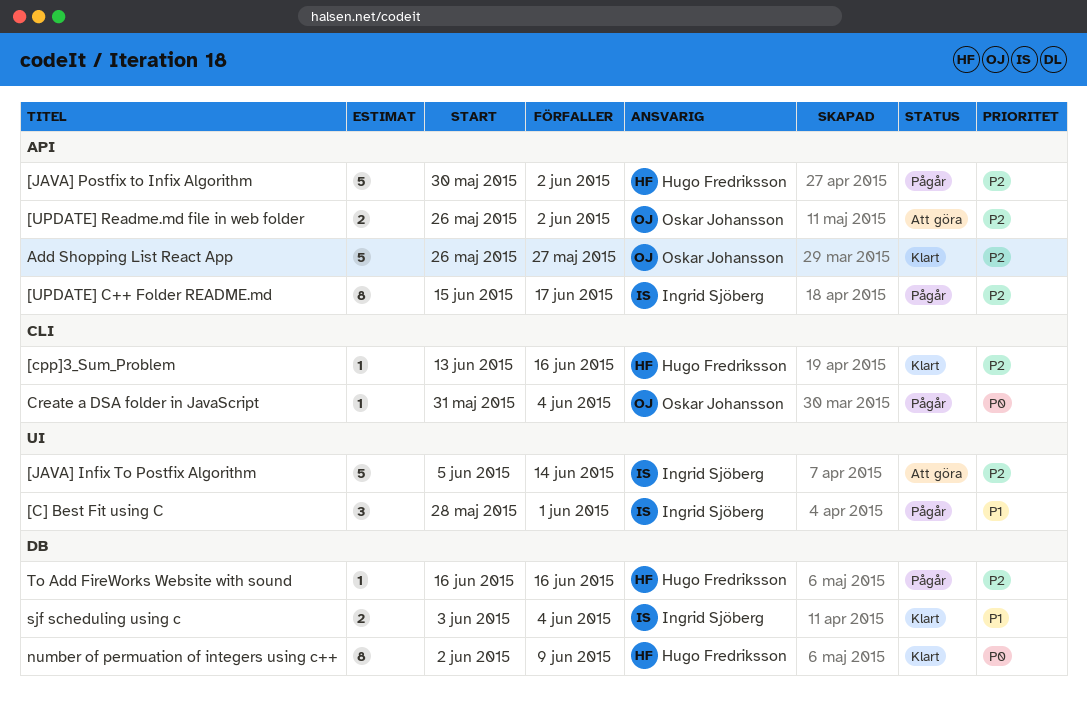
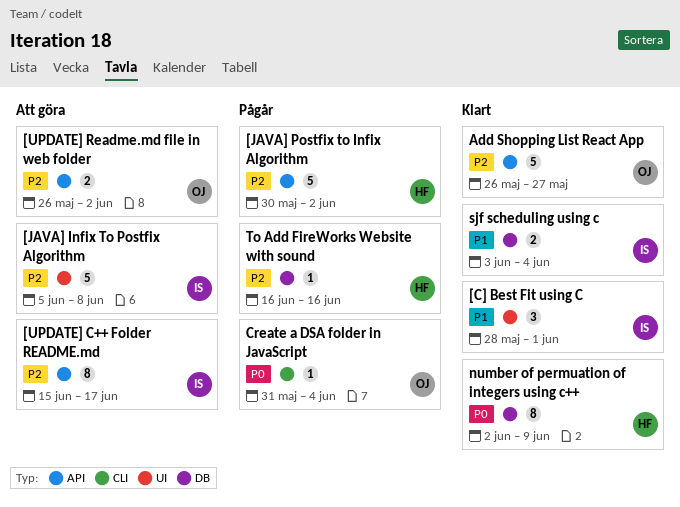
[C] Best Fit using C, status: Pågår -> Klart
[cpp]3_Sum_Problem: present -> none
[JAVA] Infix To Postfix Algorithm, due: Jun 14 -> Jun 8
[UPDATE] C++ Folder README.md, status: Pågår -> Att göra

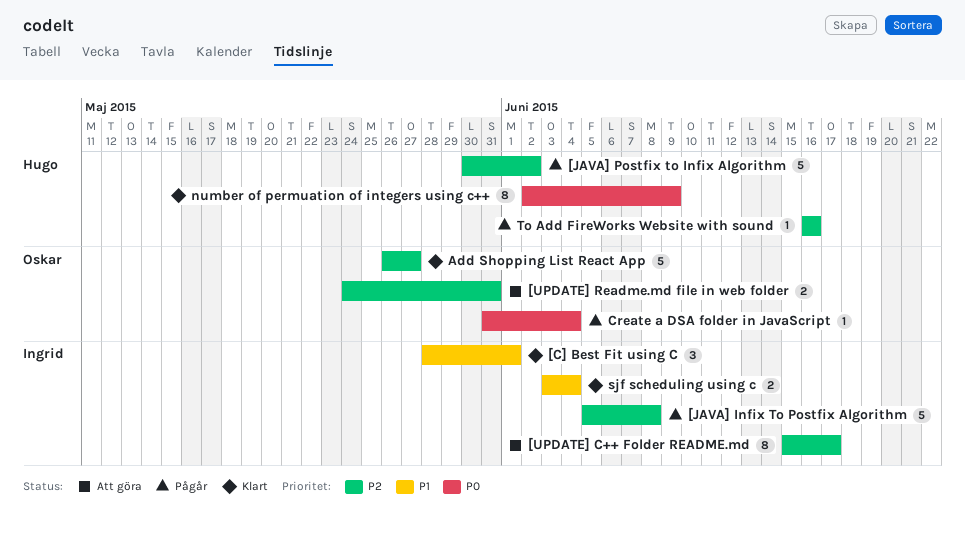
[JAVA] Infix To Postfix Algorithm, status: Att göra -> Pågår
[UPDATE] Readme.md file in web folder, start: May 26 -> May 24
[UPDATE] Readme.md file in web folder, due: Jun 2 -> May 31

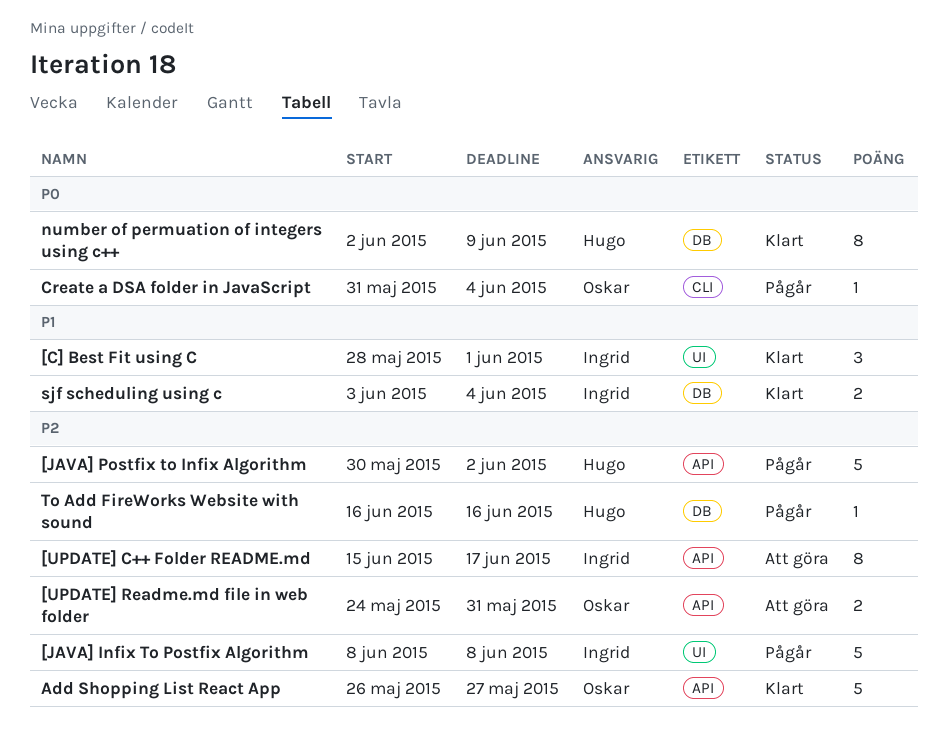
[JAVA] Infix To Postfix Algorithm, start: Jun 5 -> Jun 8

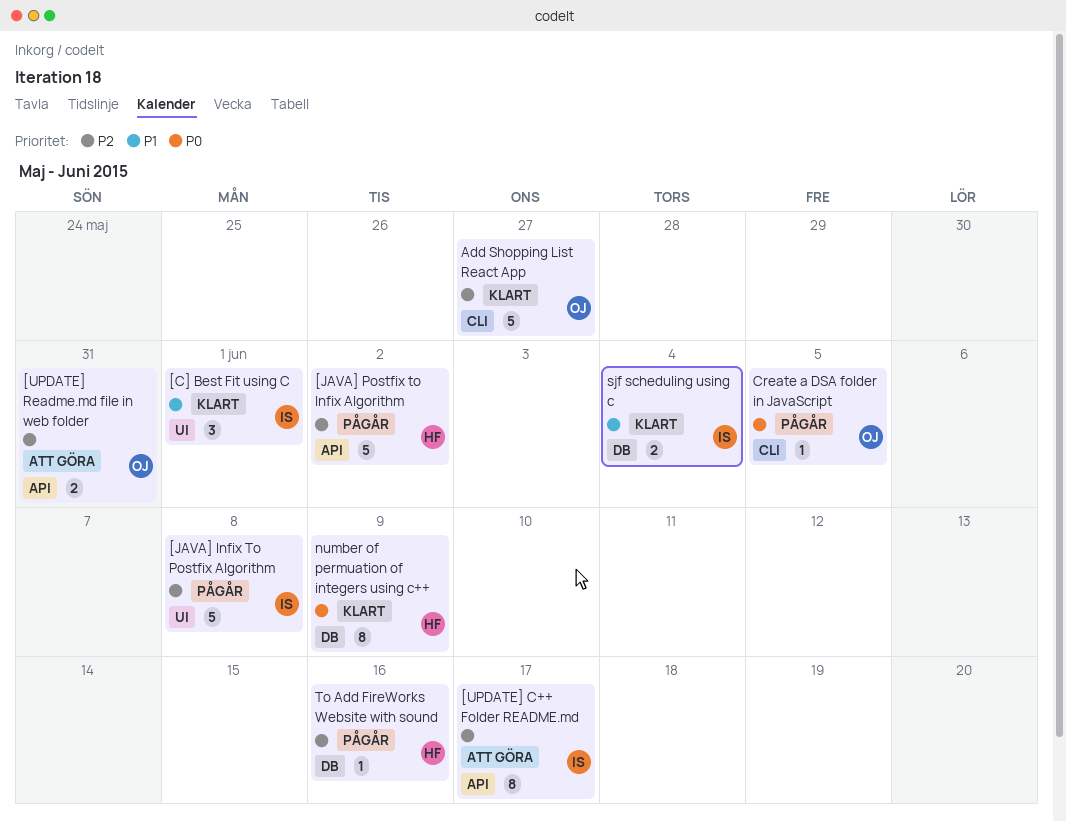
Add Shopping List React App, label: API -> CLI
Create a DSA folder in JavaScript, due: Jun 4 -> Jun 5

